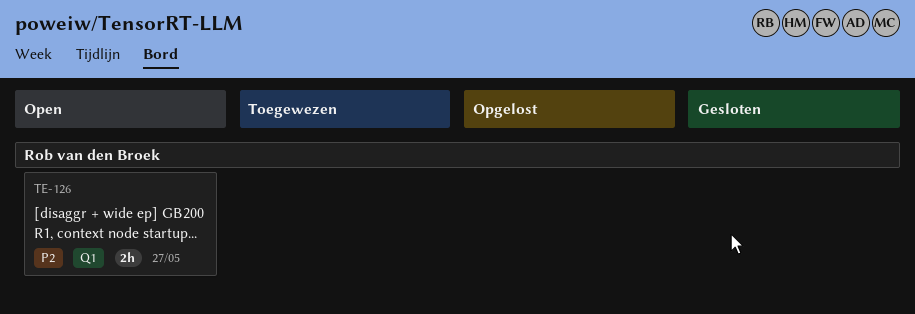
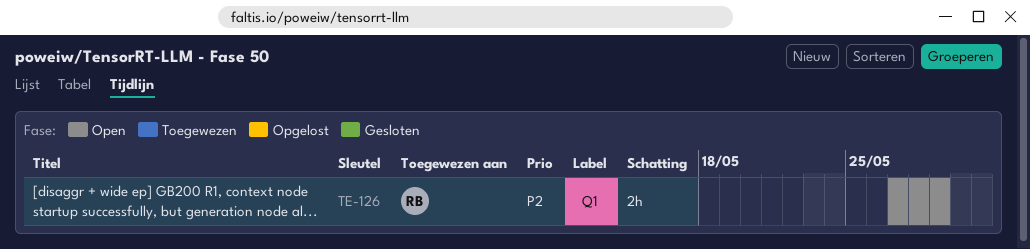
TE-126, due: May 27 -> May 29

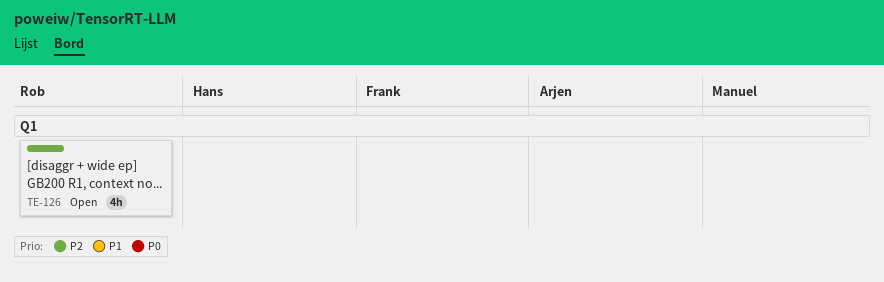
TE-126, estimate: 2h -> 4h

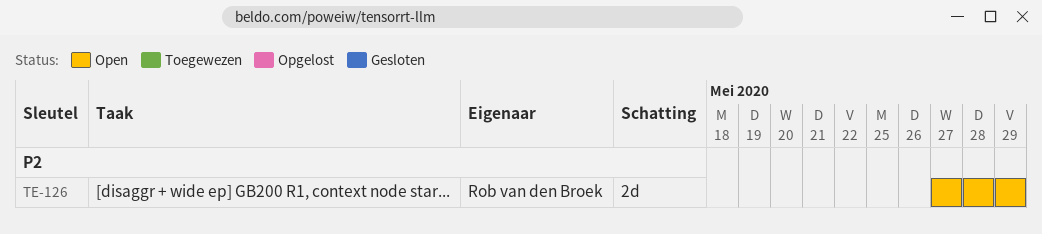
TE-126, estimate: 4h -> 2d

